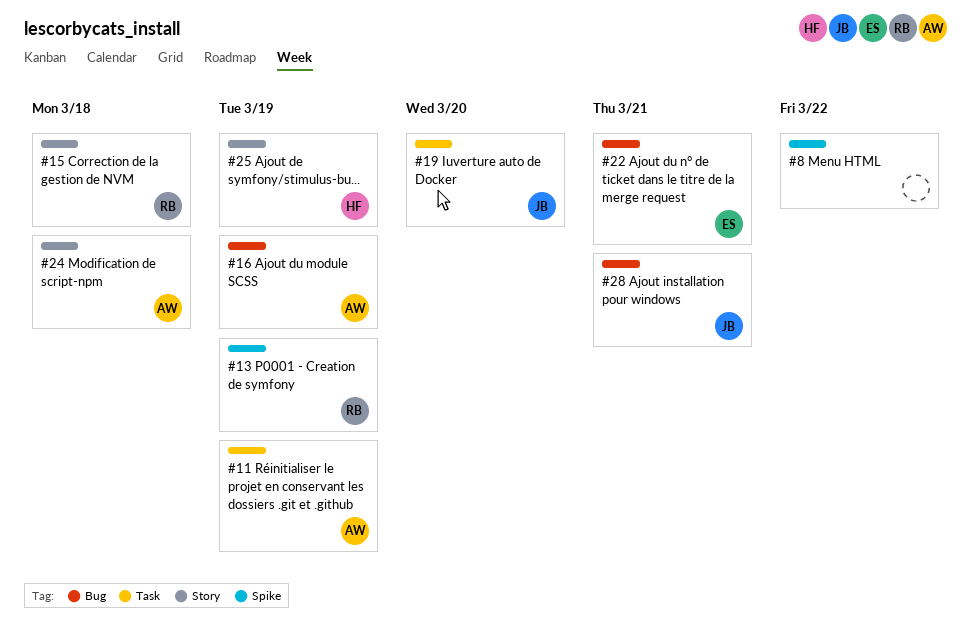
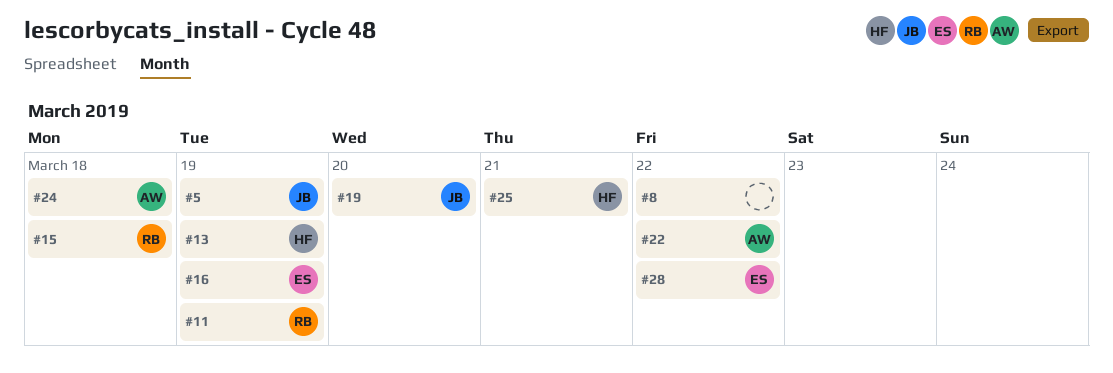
#5: none -> present
#11, owner: AW -> RB
#13, owner: RB -> HF
#16, owner: AW -> ES
#22, owner: ES -> AW
#22, due: Mar 21 -> Mar 22
#25, due: Mar 19 -> Mar 21
#28, owner: JB -> ES
#28, due: Mar 21 -> Mar 22

